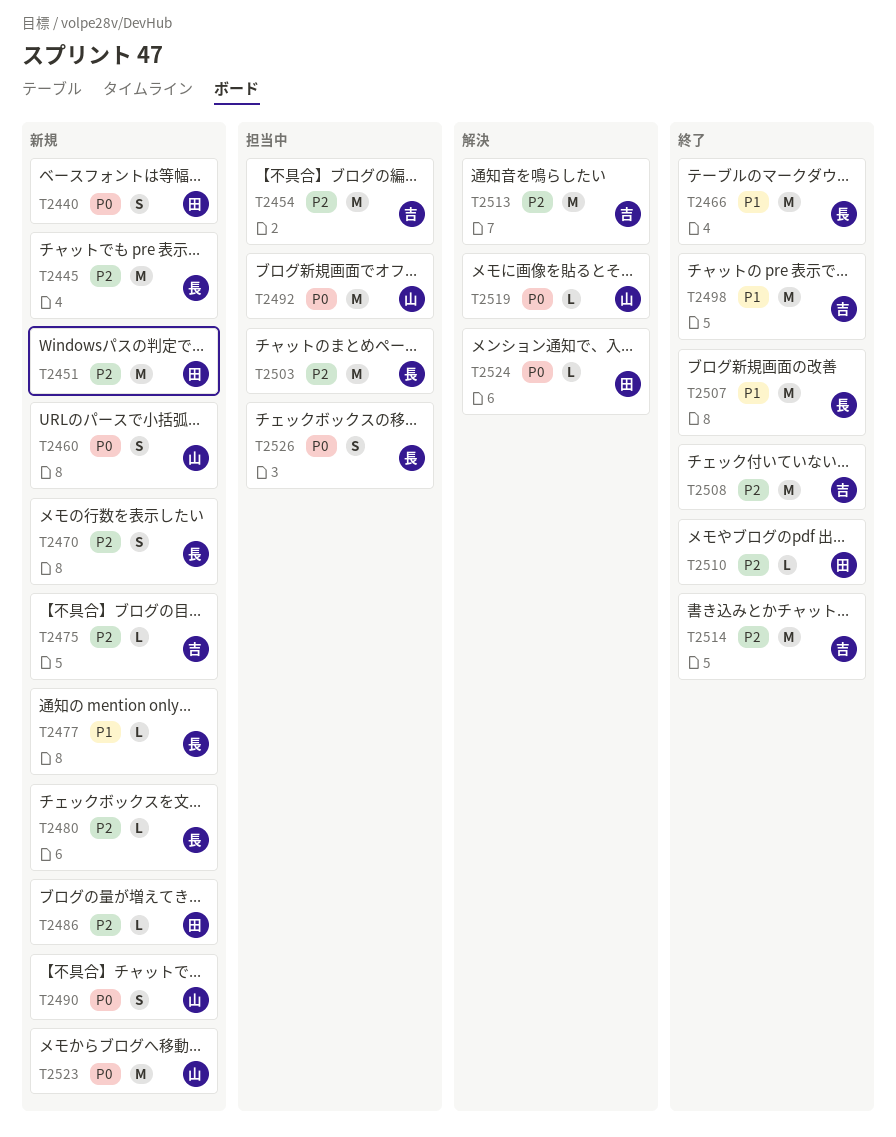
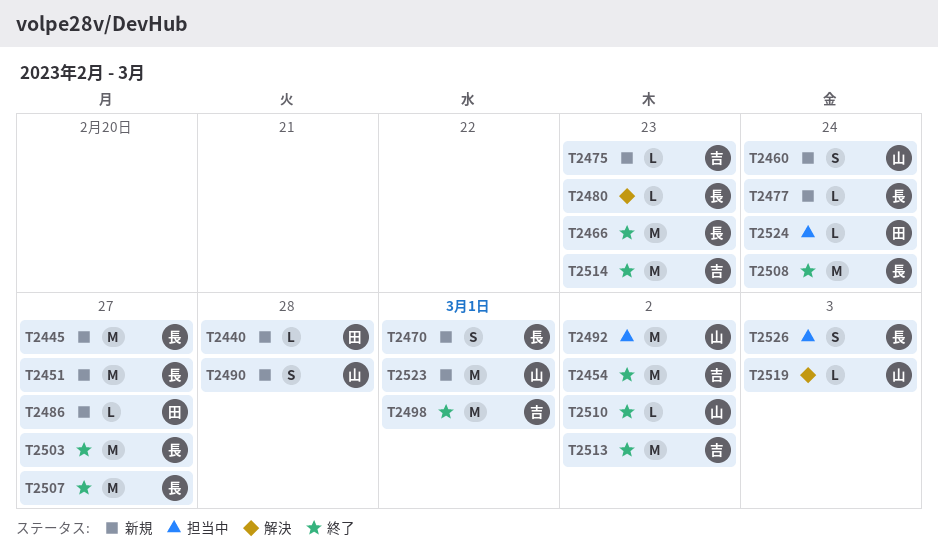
T2440, estimate: S -> L
T2451, owner: 田 -> 長
T2454, status: 担当中 -> 終了
T2480, status: 新規 -> 解決
T2503, status: 担当中 -> 終了
T2508, owner: 吉 -> 長
T2510, owner: 田 -> 山
T2513, status: 解決 -> 終了
T2524, status: 解決 -> 担当中

